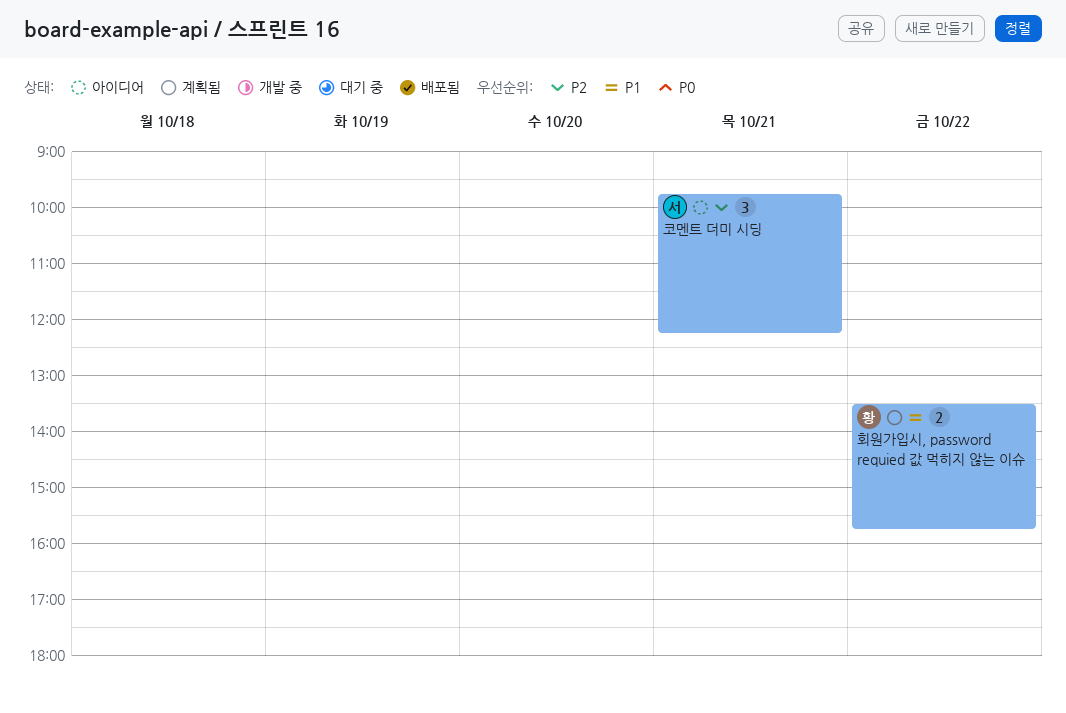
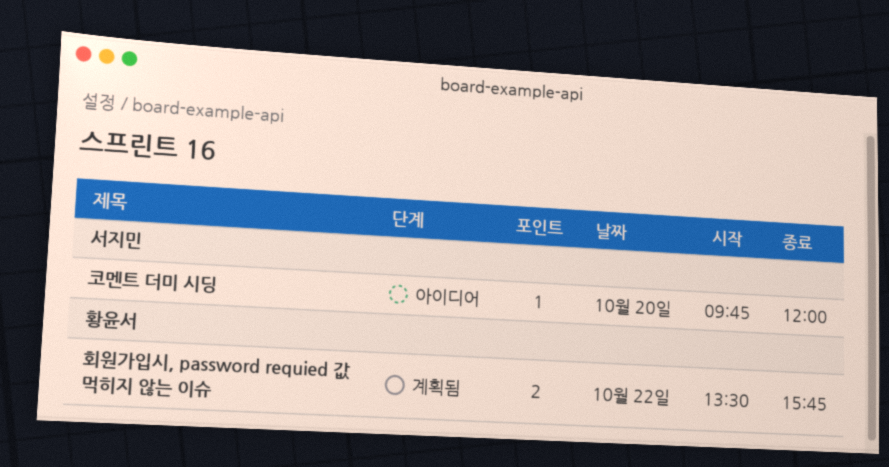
코멘트 더미 시딩, estimate: 3 -> 1
코멘트 더미 시딩, day: Oct 21 -> Oct 20
코멘트 더미 시딩, ends: 12:15 -> 12:00

